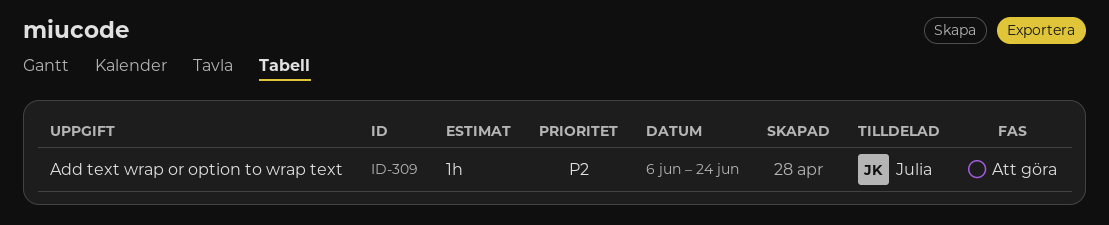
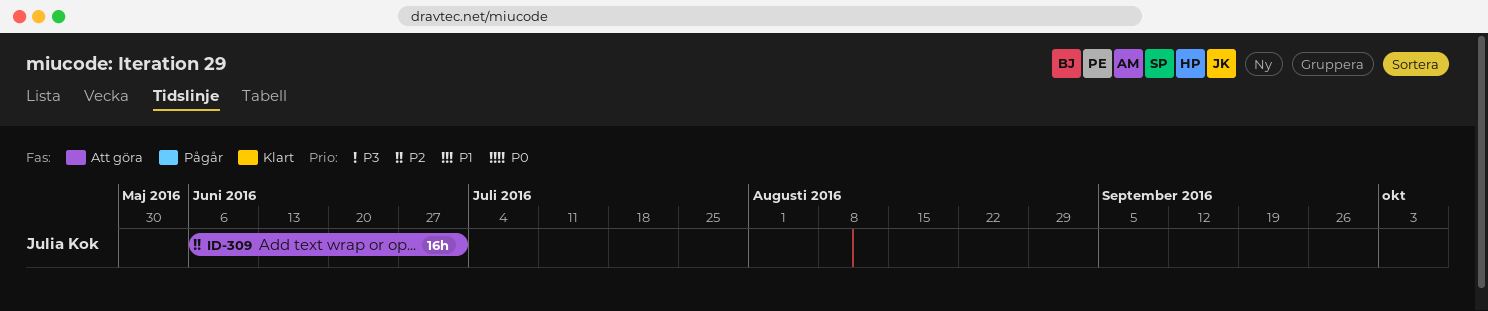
ID-309, estimate: 1h -> 16h
ID-309, due: Jun 24 -> Jul 1

